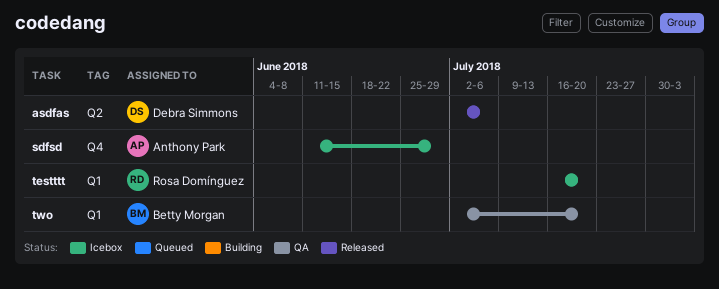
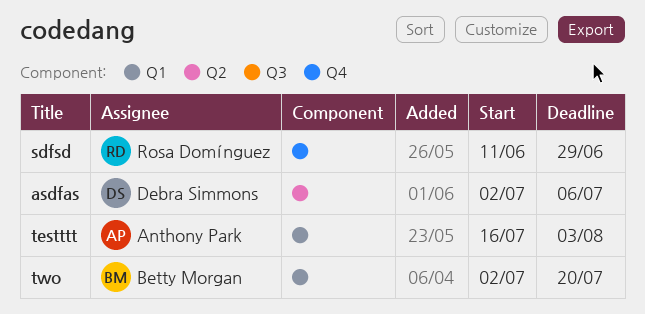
sdfsd, owner: Anthony Park -> Rosa Domínguez
testttt, owner: Rosa Domínguez -> Anthony Park
testttt, due: Jul 20 -> Aug 3

